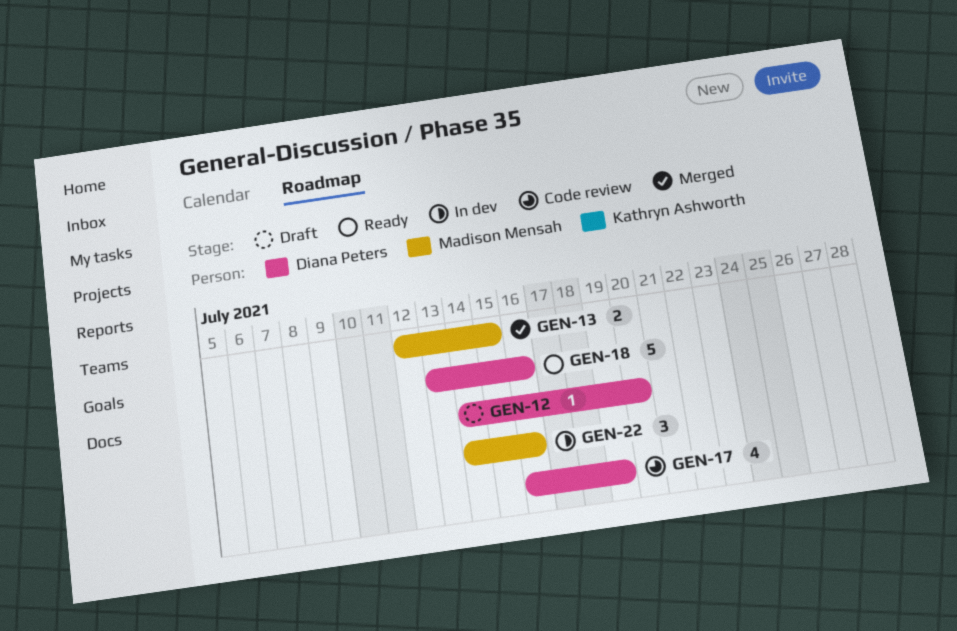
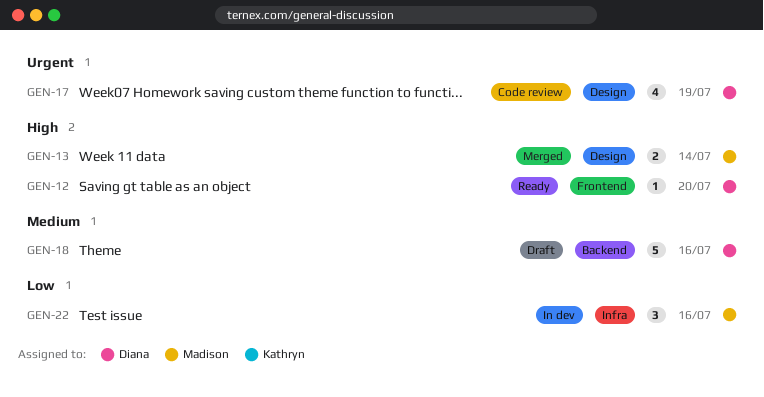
GEN-12, status: Draft -> Ready
GEN-13, due: Jul 15 -> Jul 14
GEN-18, status: Ready -> Draft

